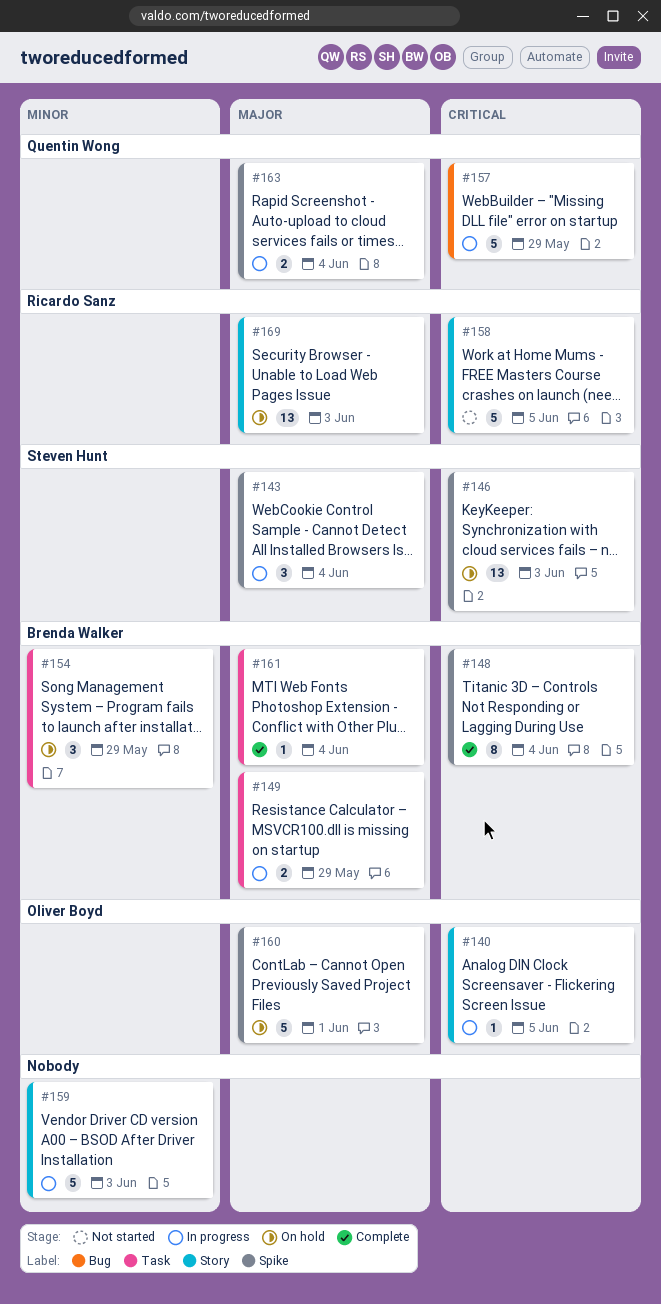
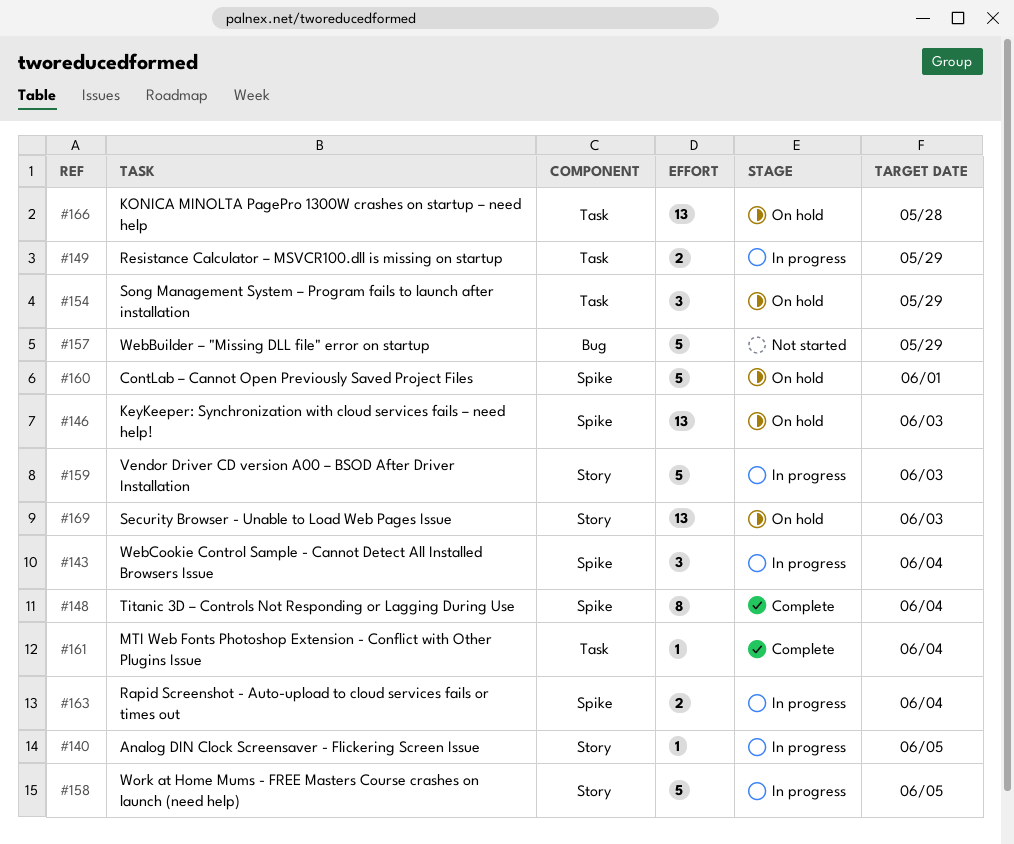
#157, status: In progress -> Not started
#158, status: Not started -> In progress
#166: none -> present

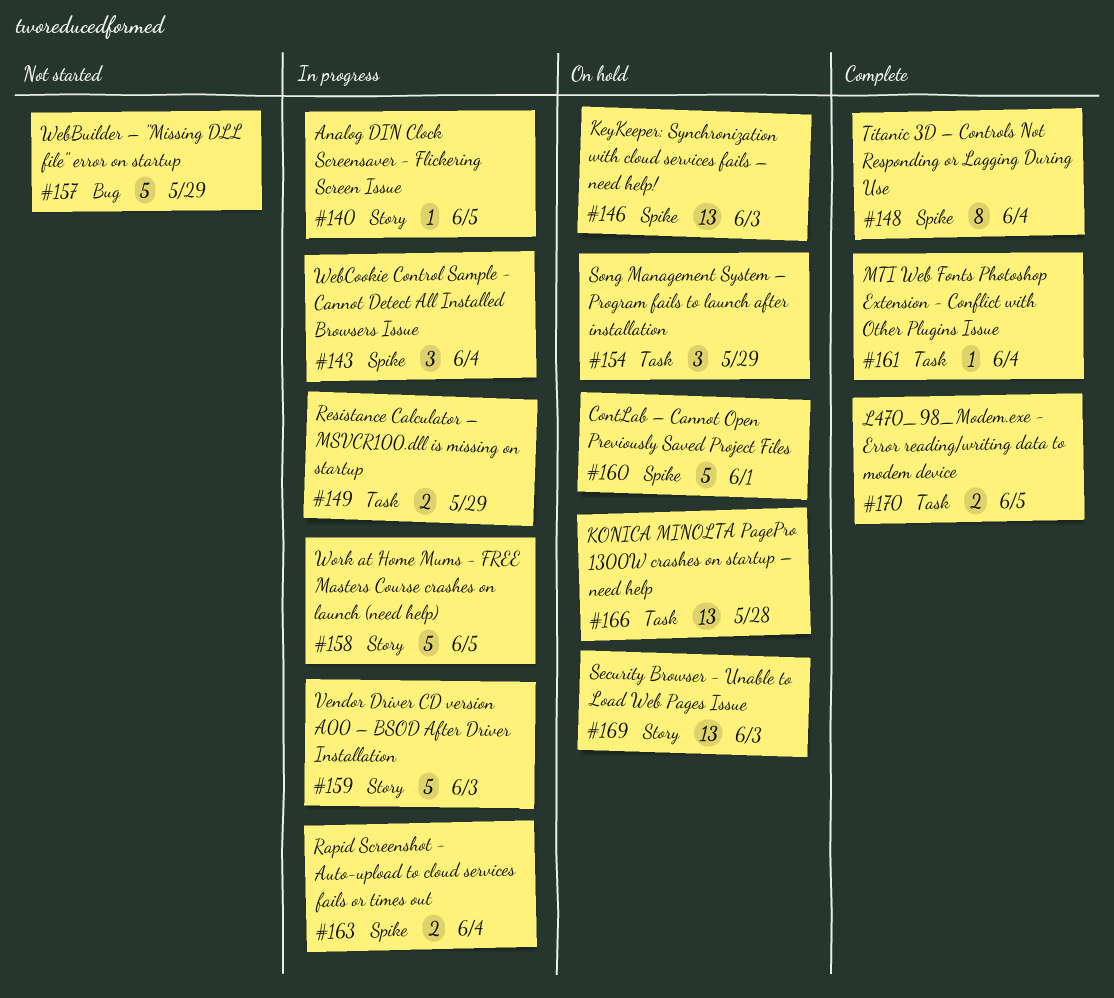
#170: none -> present

